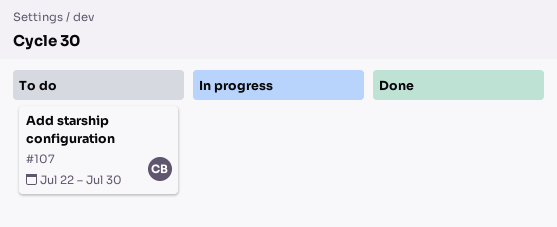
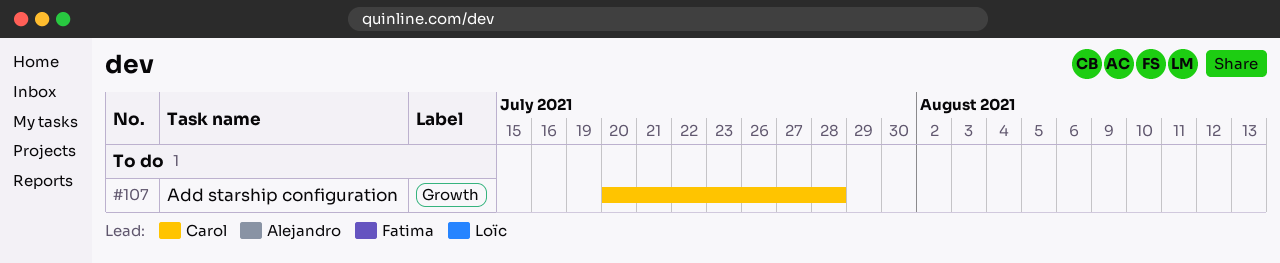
#107, start: Jul 22 -> Jul 20
#107, due: Jul 30 -> Jul 28

